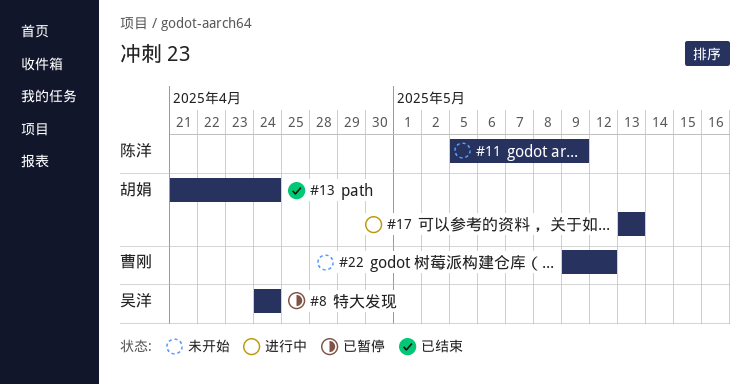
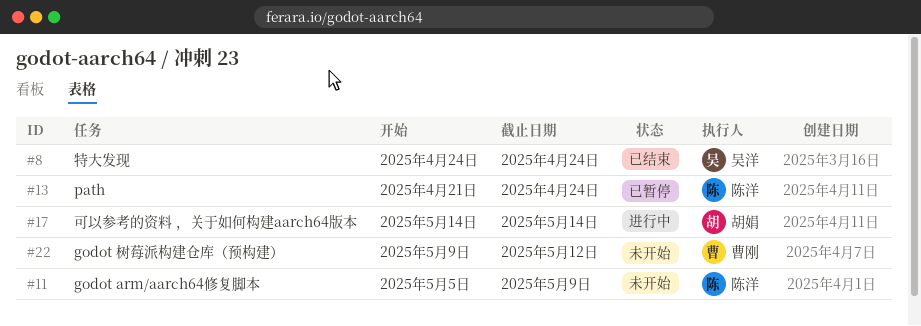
#8, status: 已暂停 -> 已结束
#13, status: 已结束 -> 已暂停
#13, owner: 胡娟 -> 陈洋
#17, start: May 13 -> May 14
#17, due: May 13 -> May 14

